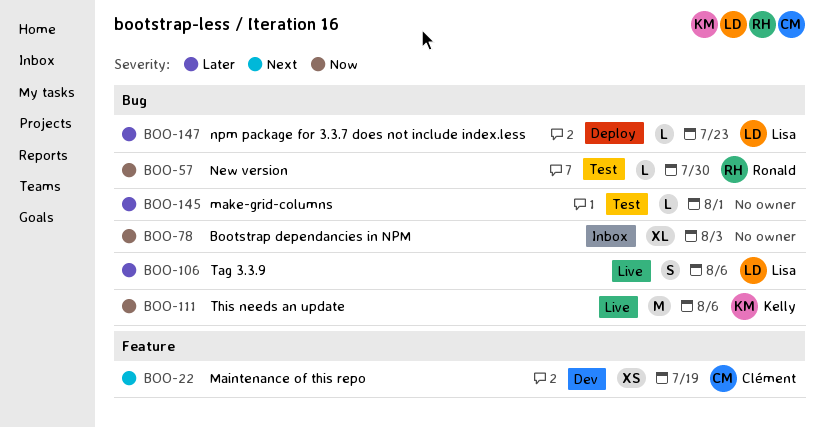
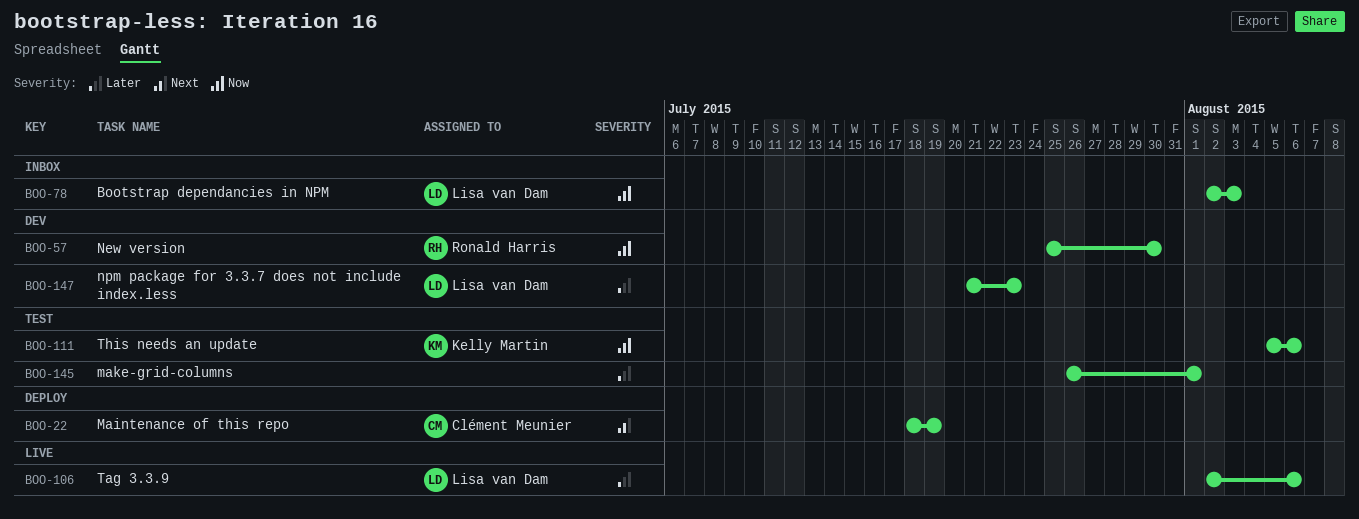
BOO-22, status: Dev -> Deploy
BOO-57, status: Test -> Dev
BOO-78, owner: none -> Lisa van Dam
BOO-111, status: Live -> Test
BOO-147, status: Deploy -> Dev

